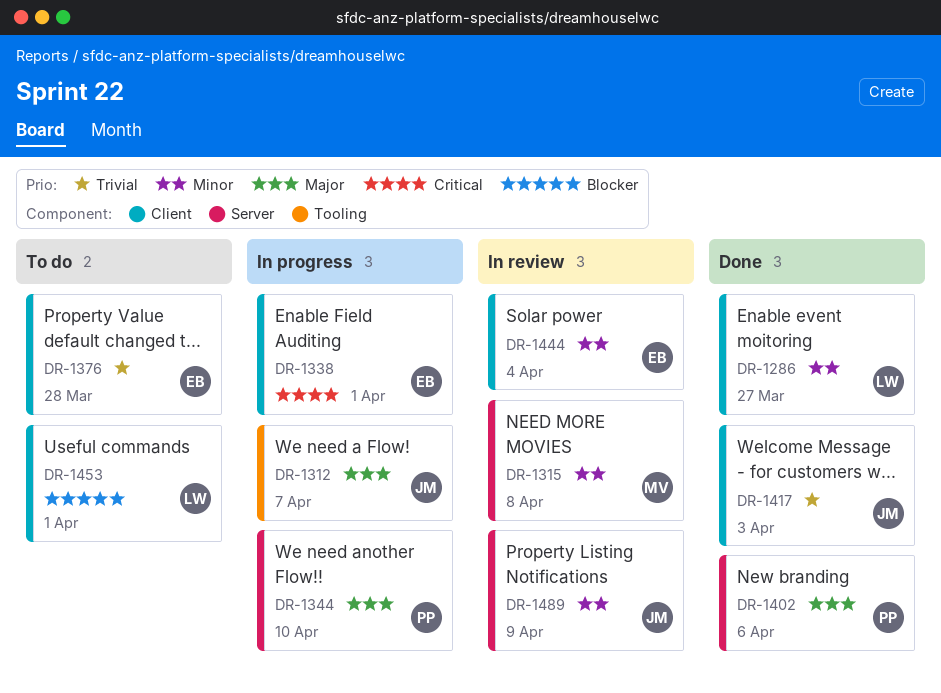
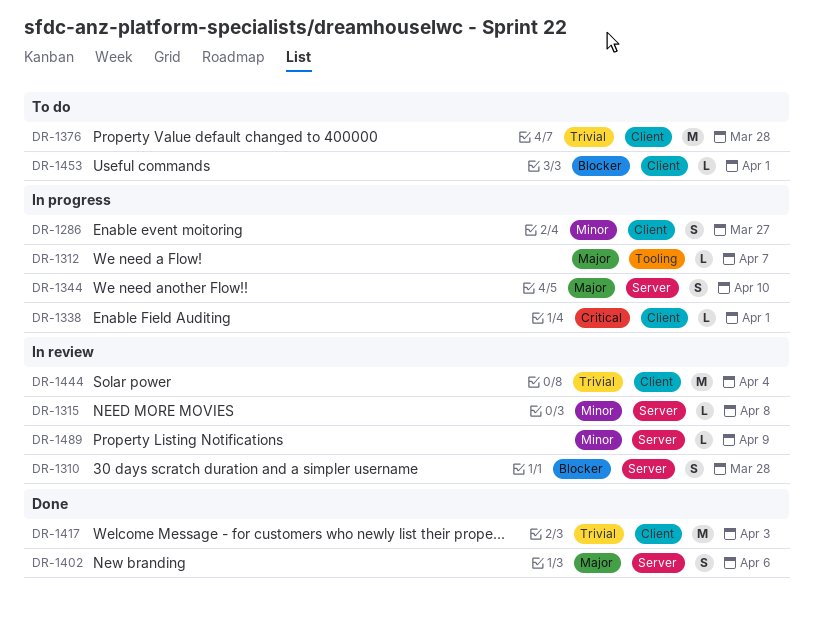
DR-1286, status: Done -> In progress
DR-1310: none -> present
DR-1444, priority: Minor -> Trivial

